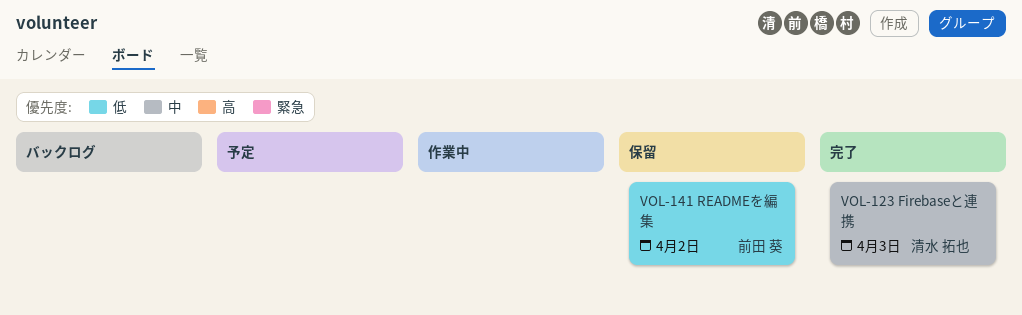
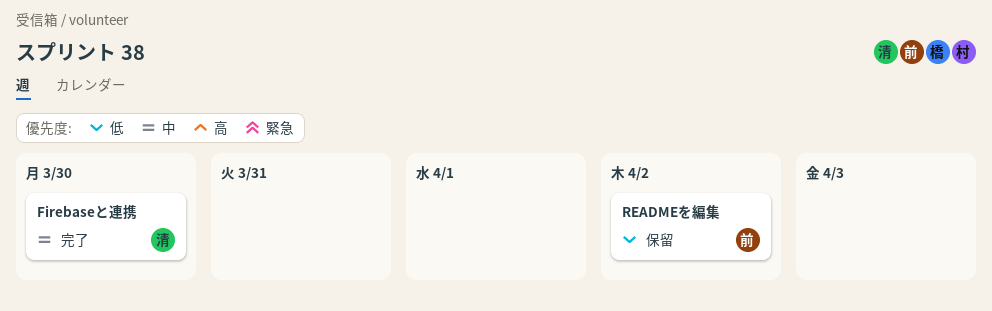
Firebaseと連携, due: Apr 3 -> Mar 30

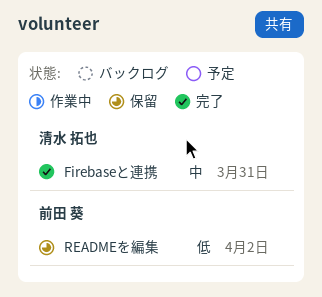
Firebaseと連携, due: Mar 30 -> Mar 31

